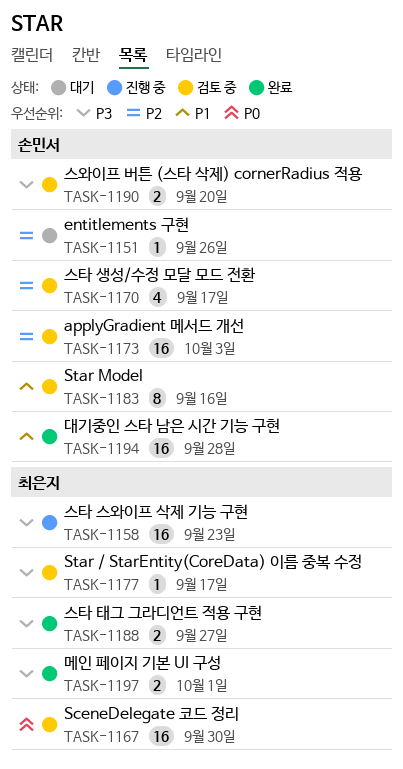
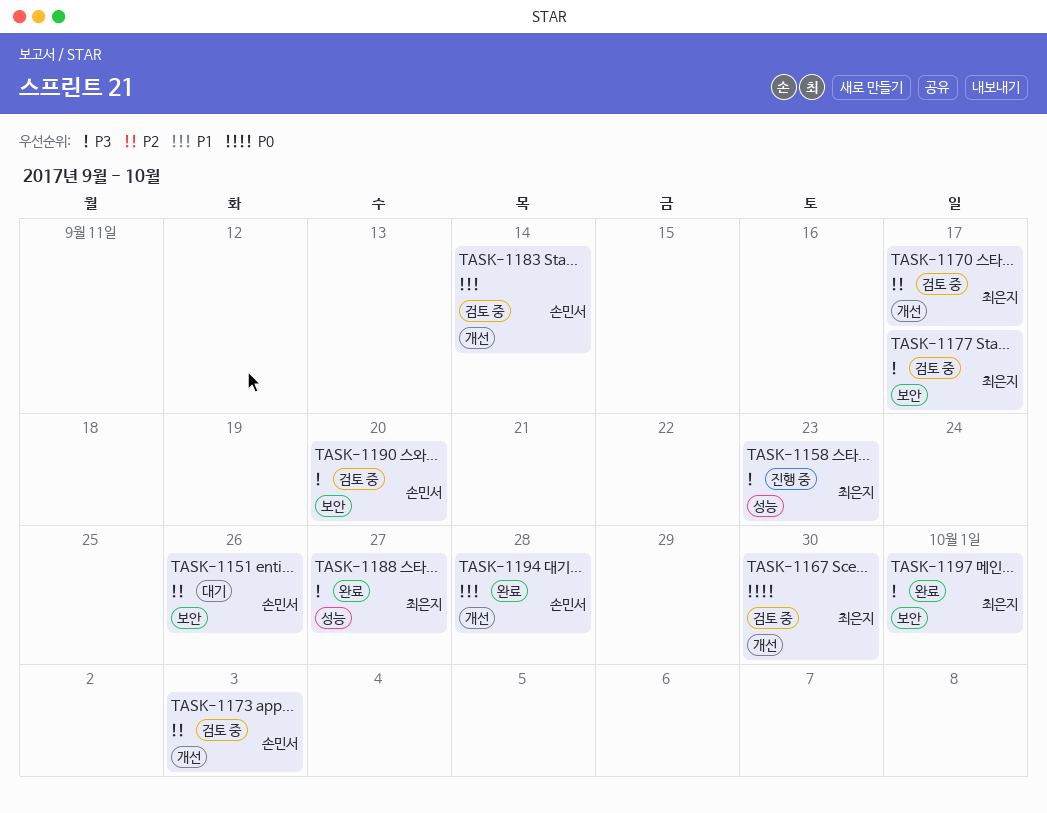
TASK-1170, owner: 손민서 -> 최은지
TASK-1183, due: Sep 16 -> Sep 14

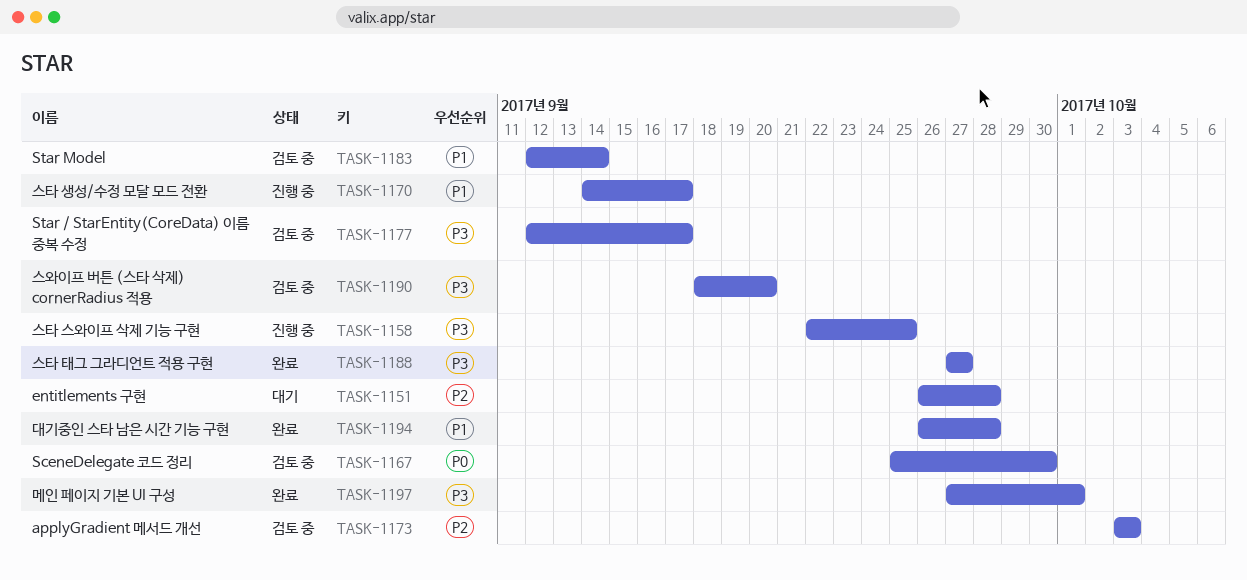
TASK-1151, due: Sep 26 -> Sep 28
TASK-1158, due: Sep 23 -> Sep 25
TASK-1170, status: 검토 중 -> 진행 중
TASK-1170, priority: P2 -> P1

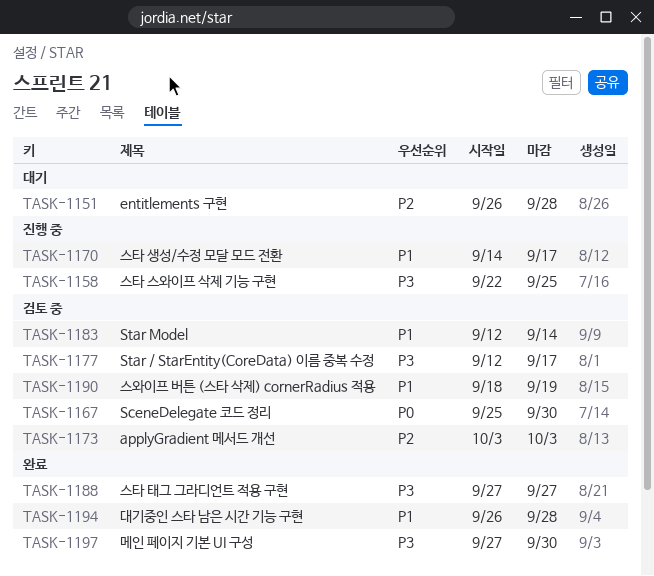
TASK-1190, priority: P3 -> P1
TASK-1190, due: Sep 20 -> Sep 19
TASK-1197, due: Oct 1 -> Sep 30

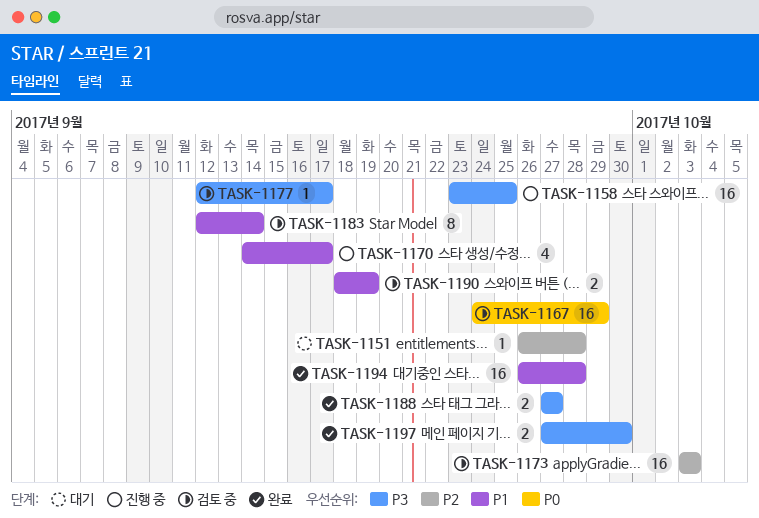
TASK-1158, start: Sep 22 -> Sep 23
TASK-1167, start: Sep 25 -> Sep 24
TASK-1167, due: Sep 30 -> Sep 29

